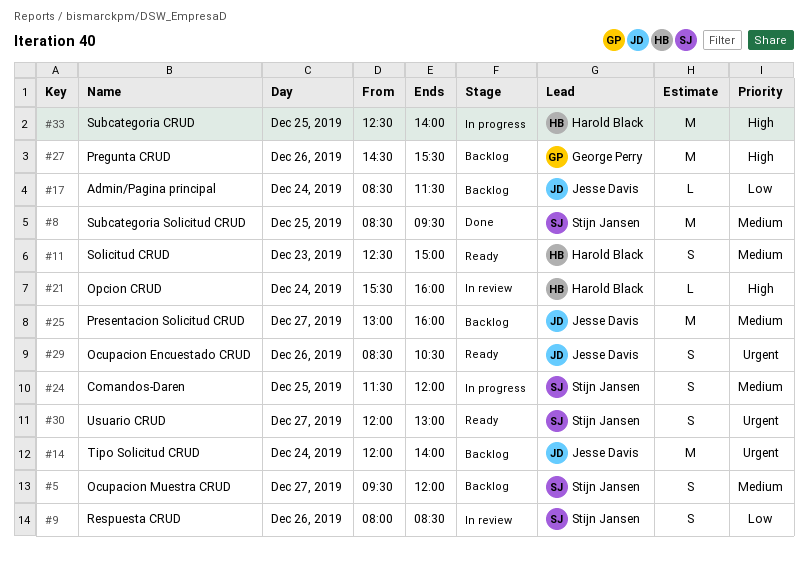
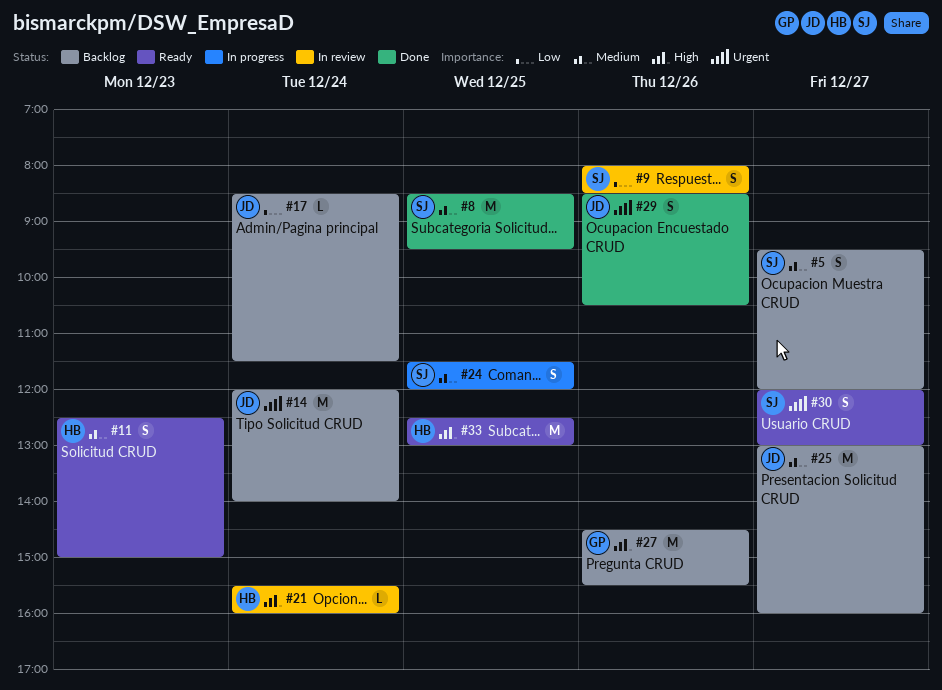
#29, status: Ready -> Done
#33, status: In progress -> Ready
#33, ends: 14:00 -> 13:00

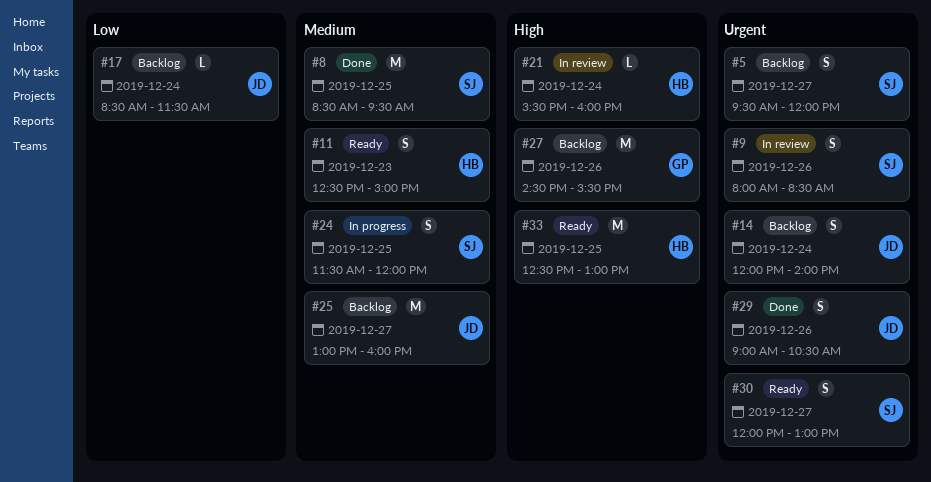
#5, priority: Medium -> Urgent
#9, priority: Low -> Urgent
#14, estimate: M -> S
#29, begins: 08:30 -> 09:00

